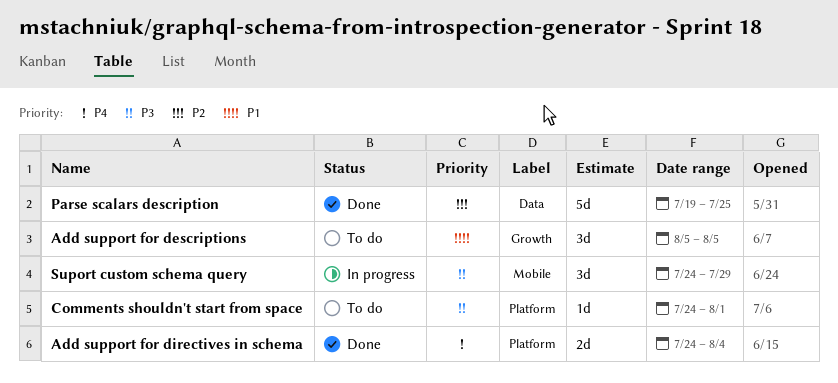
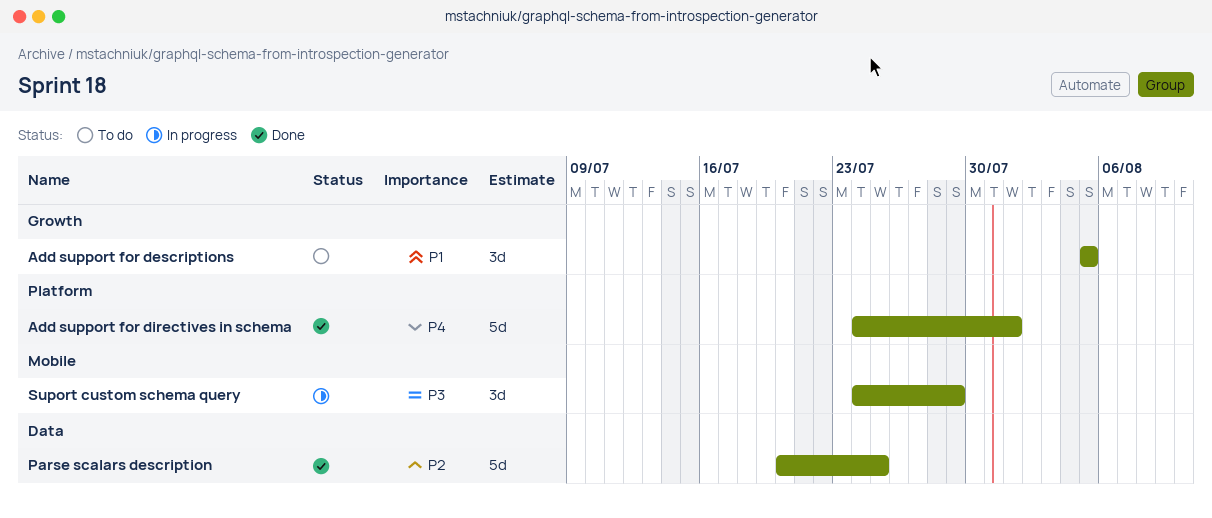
Add support for directives in schema, estimate: 2d -> 5d
Add support for directives in schema, due: Aug 4 -> Aug 1
Comments shouldn't start from space: present -> none
Parse scalars description, start: Jul 19 -> Jul 20

